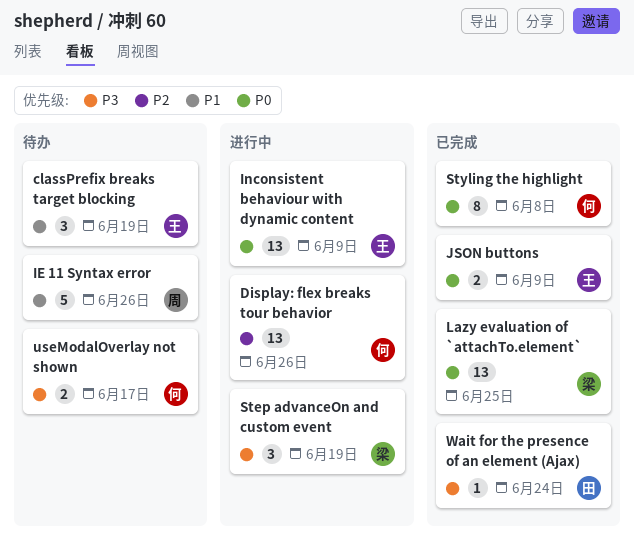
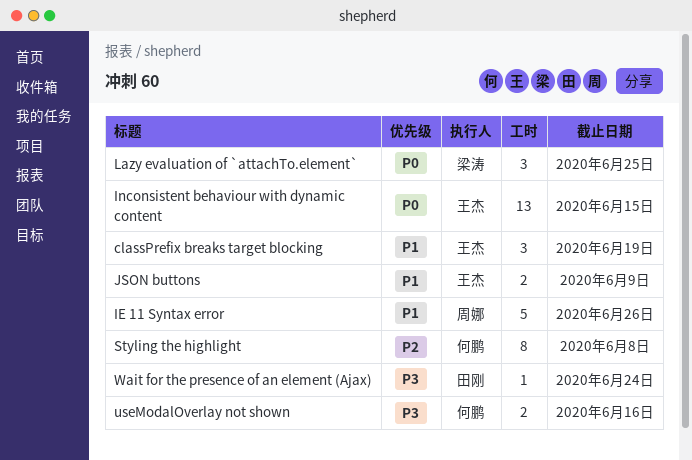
Display: flex breaks tour behavior: present -> none
Inconsistent behaviour with dynamic content, due: Jun 9 -> Jun 15
JSON buttons, priority: P0 -> P1
Lazy evaluation of `attachTo.element`, estimate: 13 -> 3
Step advanceOn and custom event: present -> none
Styling the highlight, priority: P0 -> P2
useModalOverlay not shown, due: Jun 17 -> Jun 16

